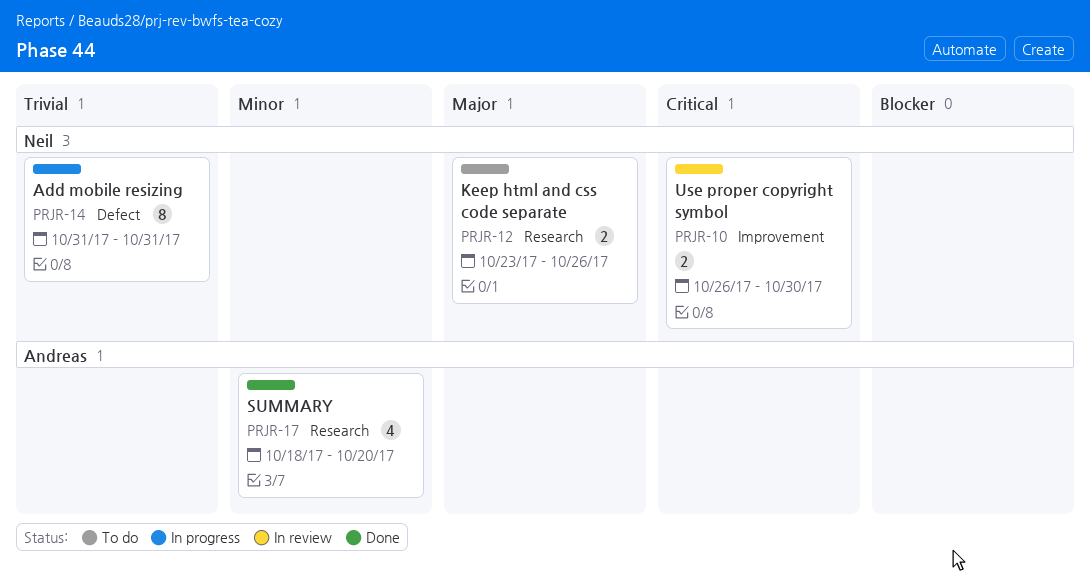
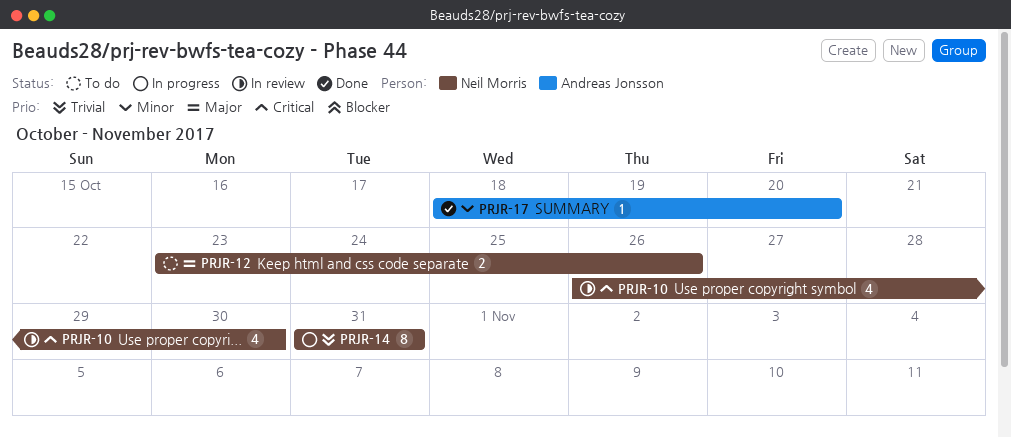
PRJR-10, estimate: 2 -> 4
PRJR-17, estimate: 4 -> 1

